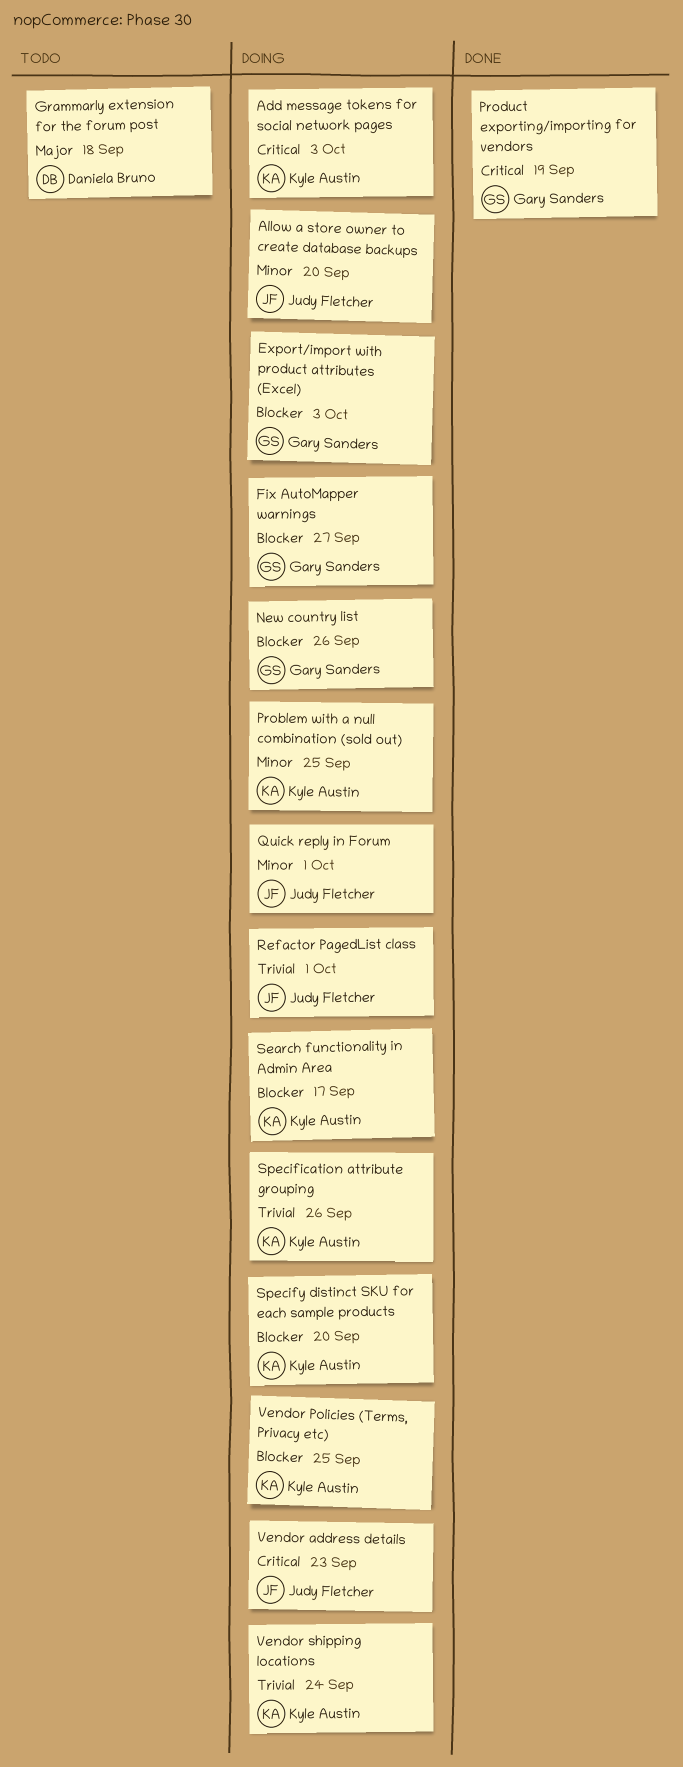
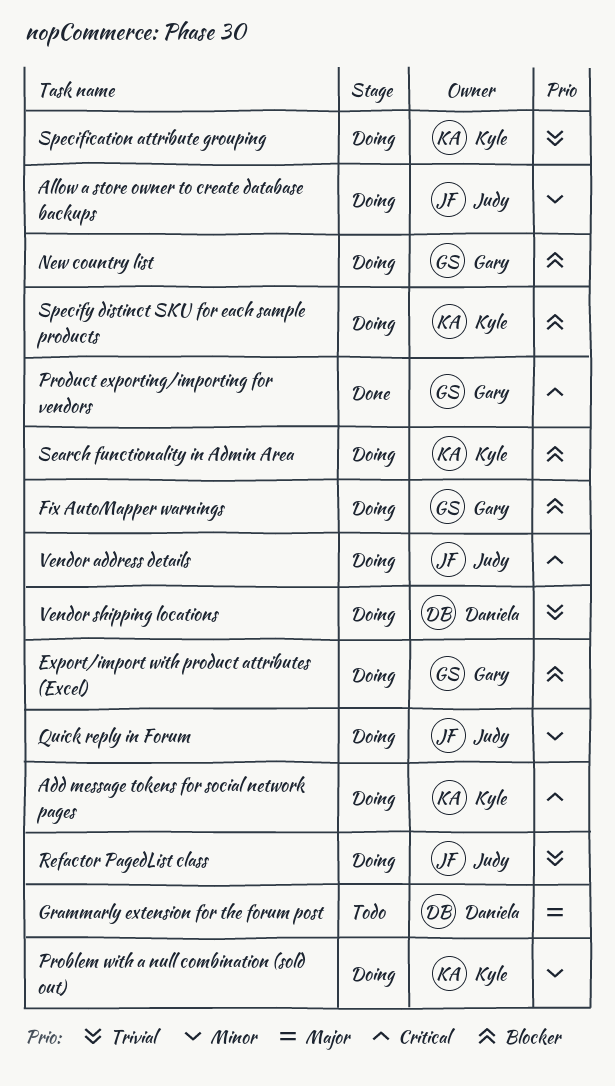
Vendor Policies (Terms, Privacy etc): present -> none
Vendor shipping locations, owner: Kyle Austin -> Daniela Bruno

